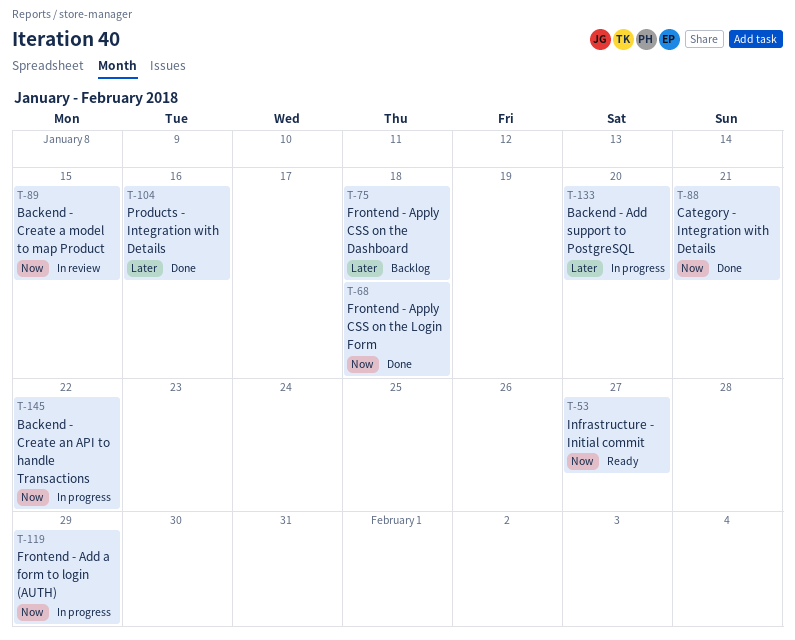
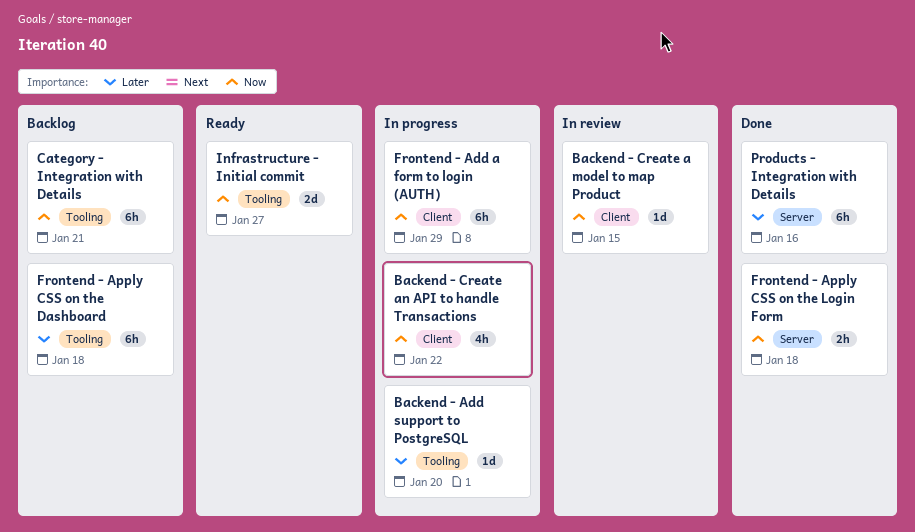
Category - Integration with Details, status: Done -> Backlog

